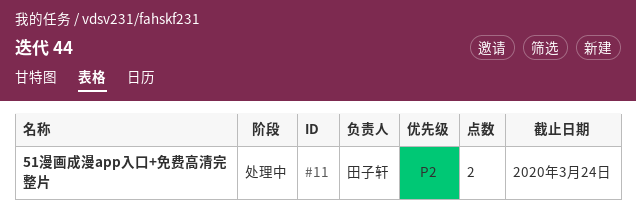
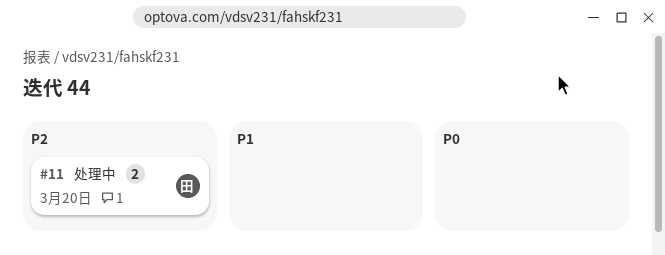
#11, due: Mar 24 -> Mar 20

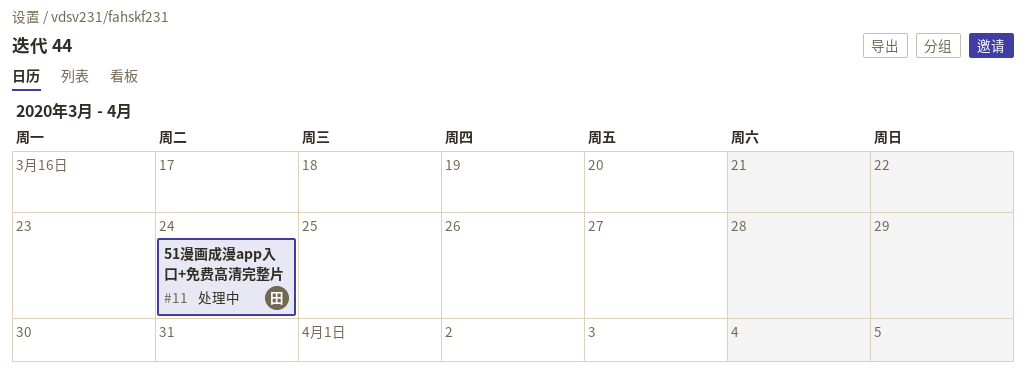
#11, due: Mar 20 -> Mar 24

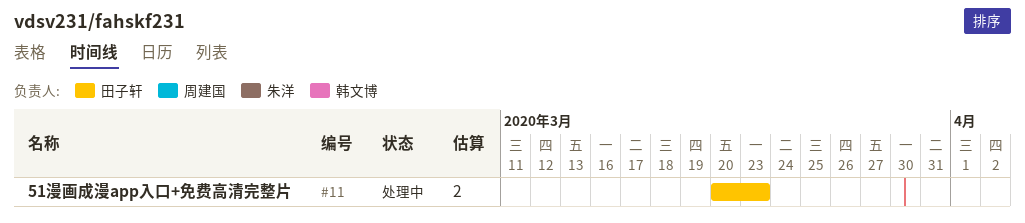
#11, due: Mar 24 -> Mar 23

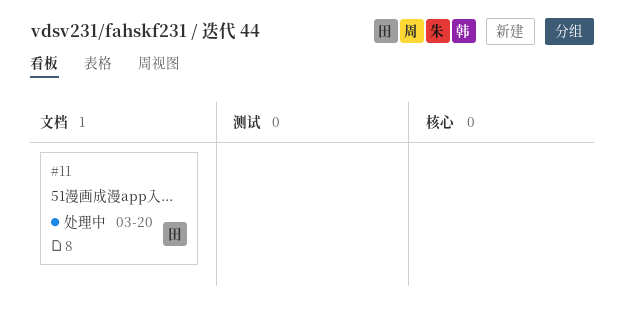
#11, due: Mar 23 -> Mar 20

